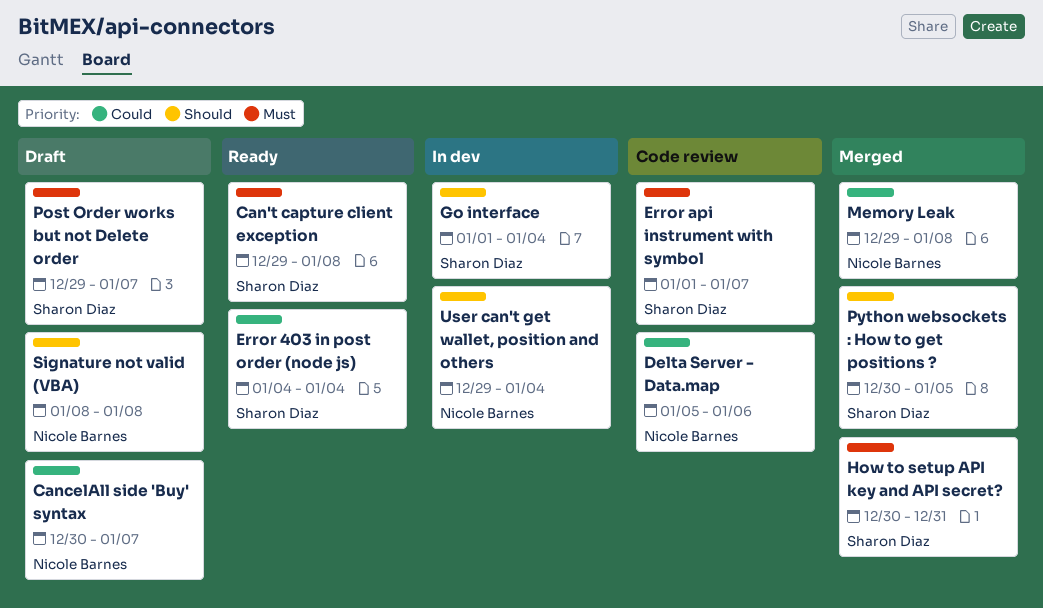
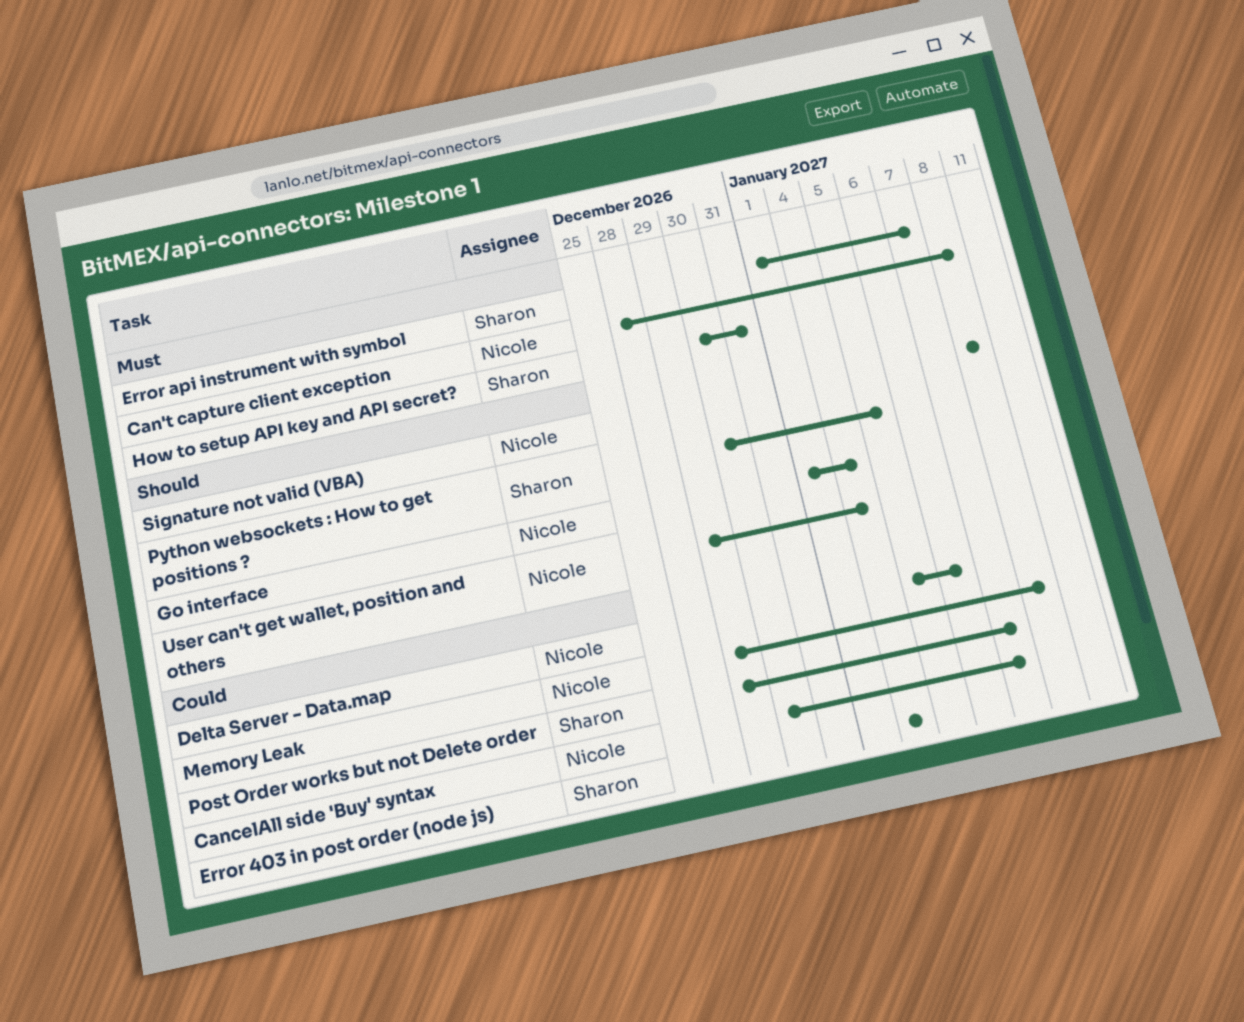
Can't capture client exception, owner: Sharon Diaz -> Nicole Barnes
Can't capture client exception, start: Dec 29 -> Dec 28
Go interface, owner: Sharon Diaz -> Nicole Barnes
Post Order works but not Delete order, priority: Must -> Could

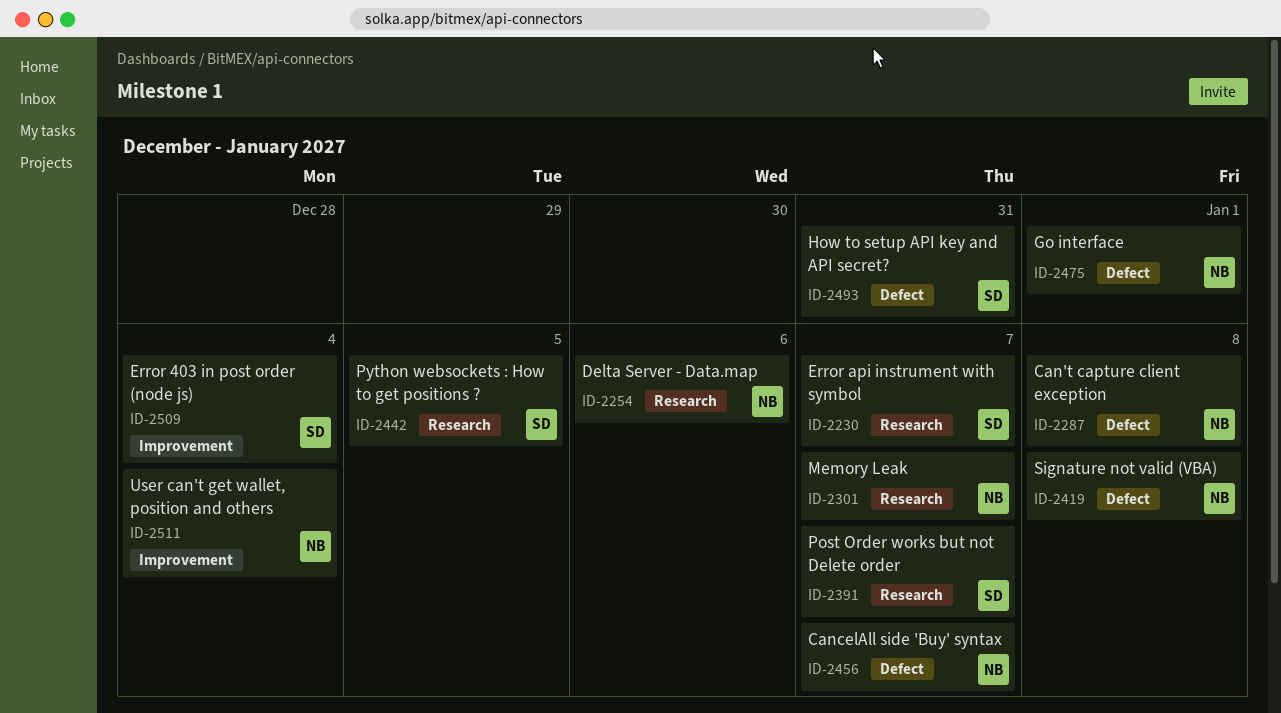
Go interface, due: Jan 4 -> Jan 1
Memory Leak, due: Jan 8 -> Jan 7

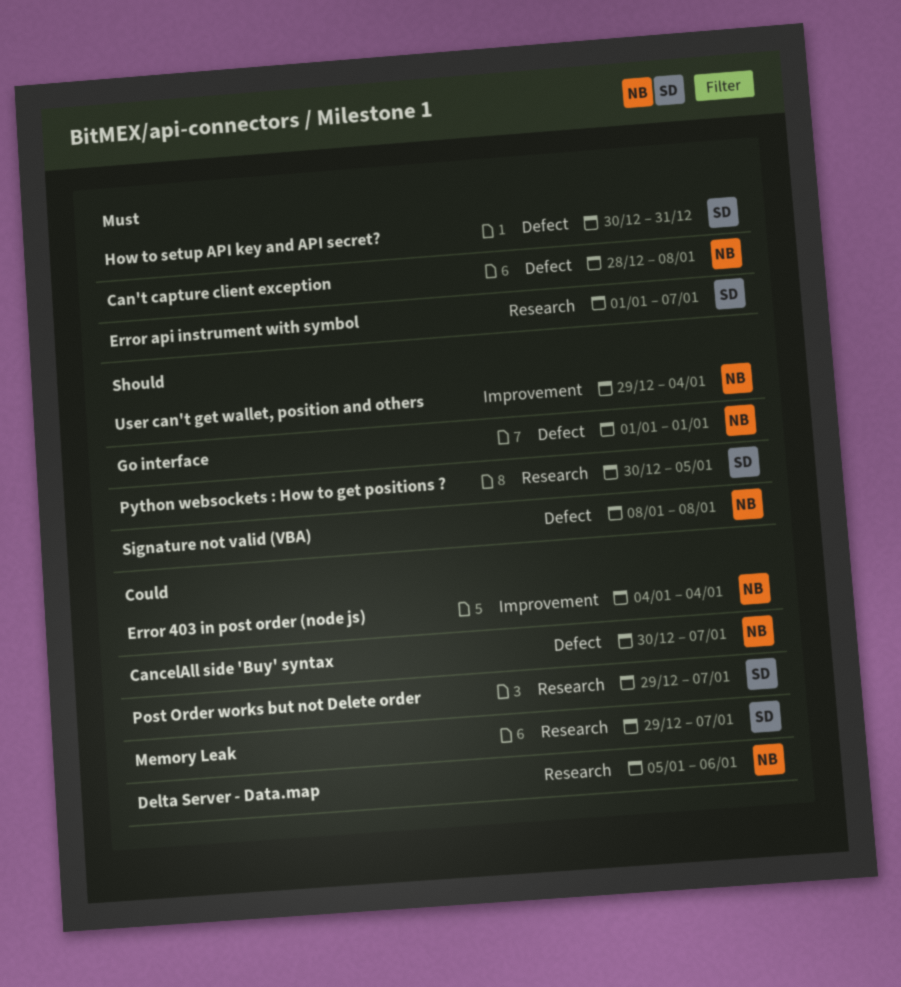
Error 403 in post order (node js), owner: SD -> NB
Memory Leak, owner: NB -> SD

